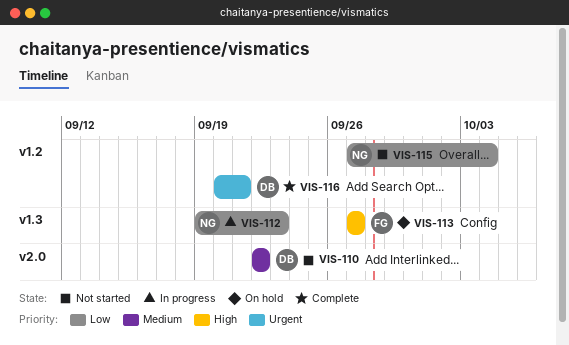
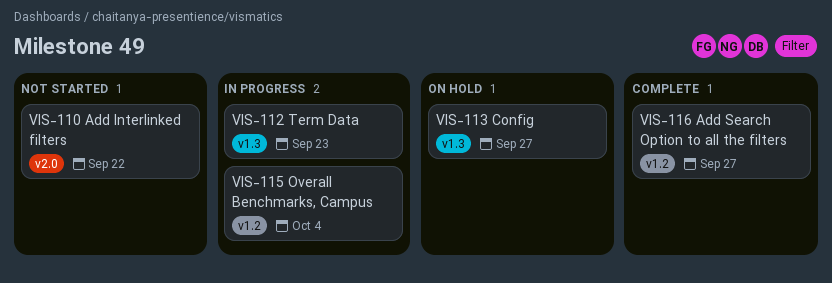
VIS-115, status: Not started -> In progress
VIS-116, due: Sep 21 -> Sep 27

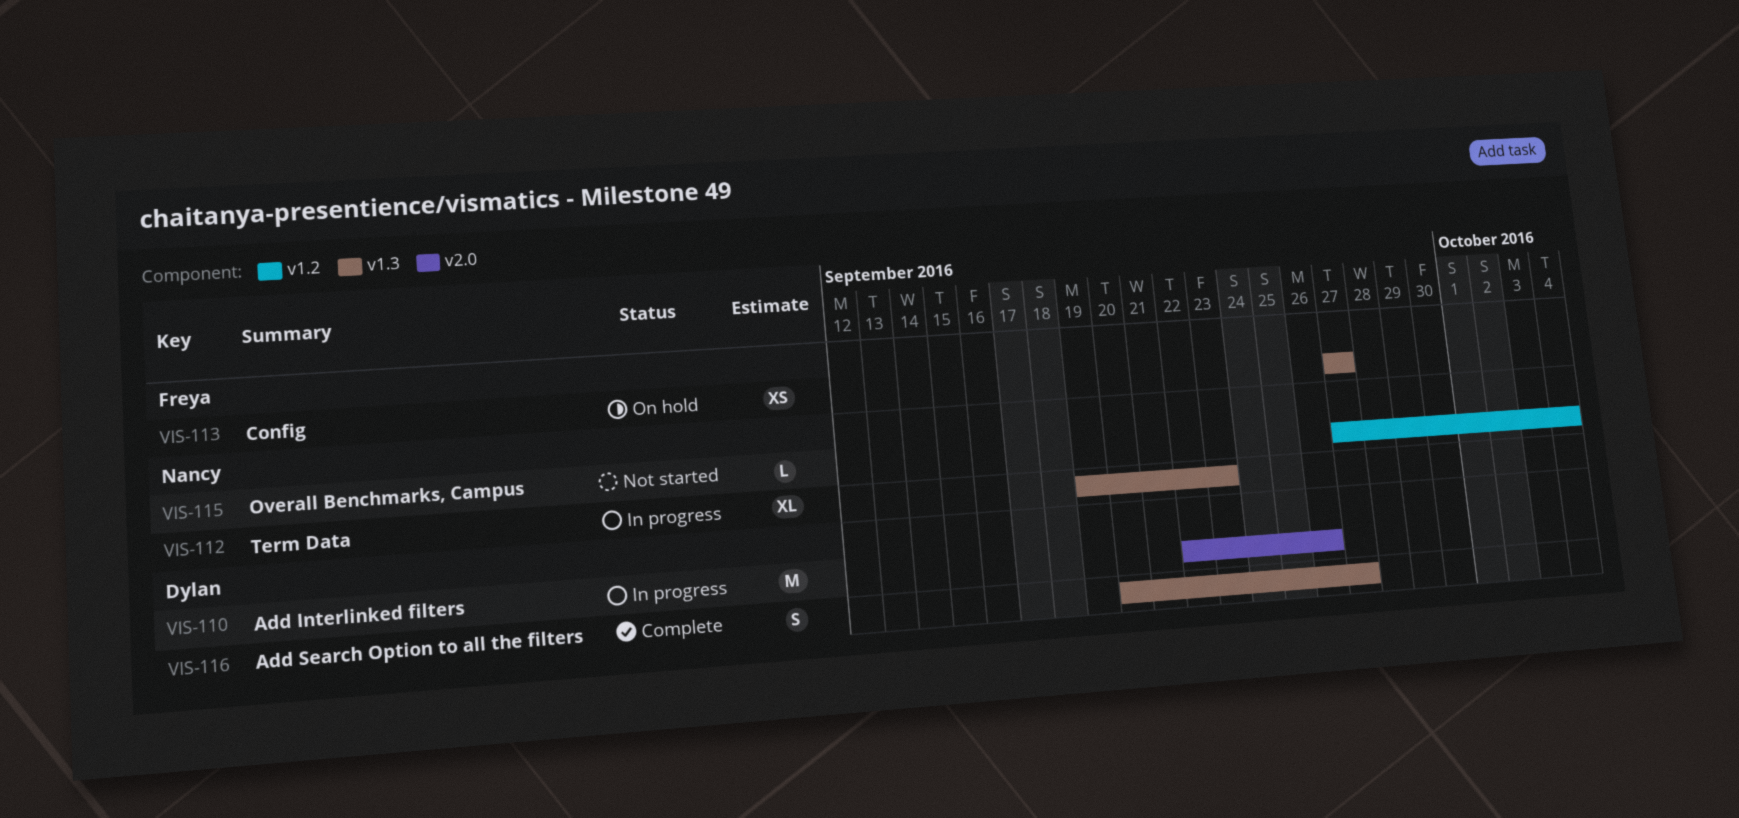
VIS-110, status: Not started -> In progress
VIS-110, due: Sep 22 -> Sep 26
VIS-115, status: In progress -> Not started
VIS-116, label: v1.2 -> v1.3

